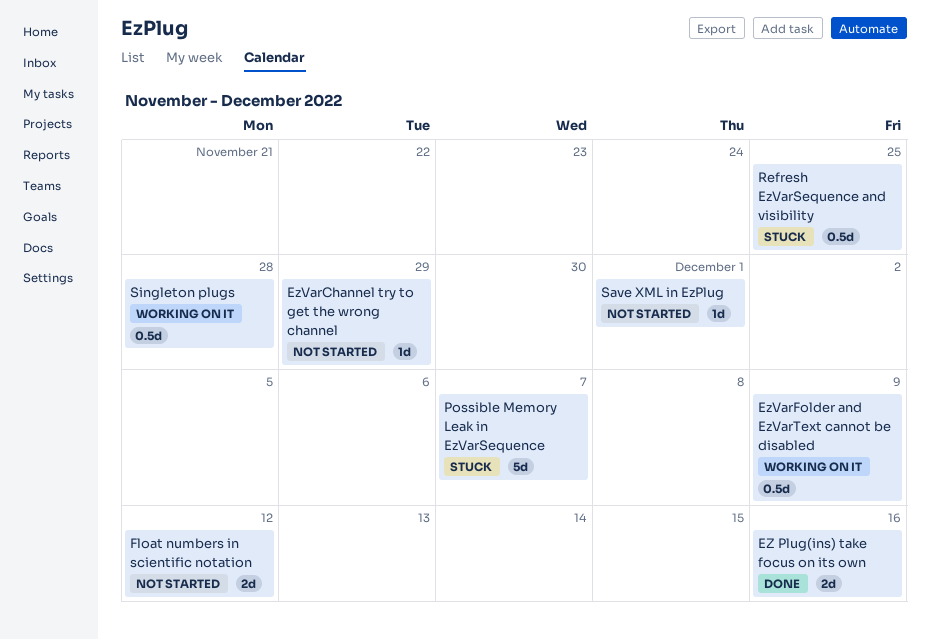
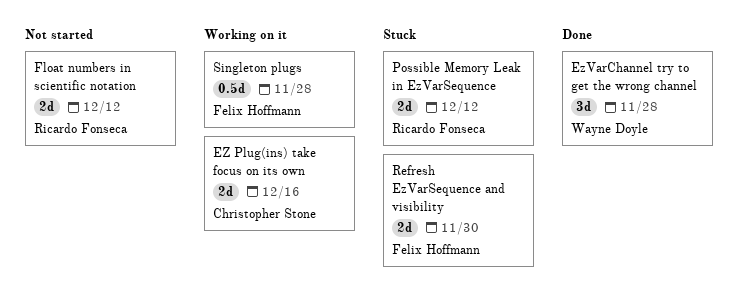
EZ Plug(ins) take focus on its own, status: Done -> Working on it
EzVarChannel try to get the wrong channel, status: Not started -> Done
EzVarChannel try to get the wrong channel, estimate: 1d -> 3d
EzVarChannel try to get the wrong channel, due: Nov 29 -> Nov 28
EzVarFolder and EzVarText cannot be disabled: present -> none
Possible Memory Leak in EzVarSequence, estimate: 5d -> 2d
Possible Memory Leak in EzVarSequence, due: Dec 7 -> Dec 12
Refresh EzVarSequence and visibility, estimate: 0.5d -> 2d
Refresh EzVarSequence and visibility, due: Nov 25 -> Nov 30
Save XML in EzPlug: present -> none

